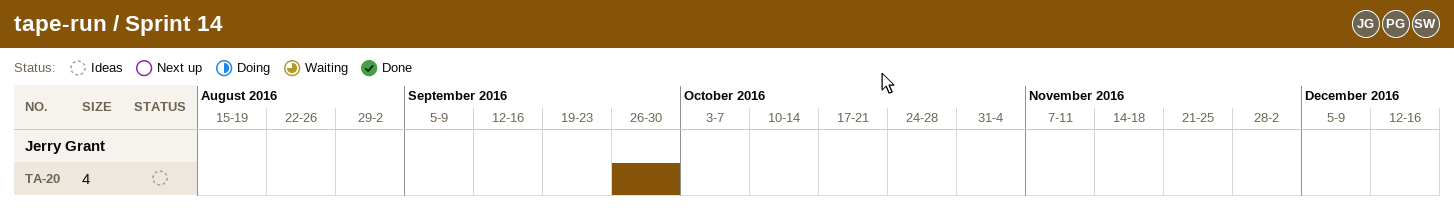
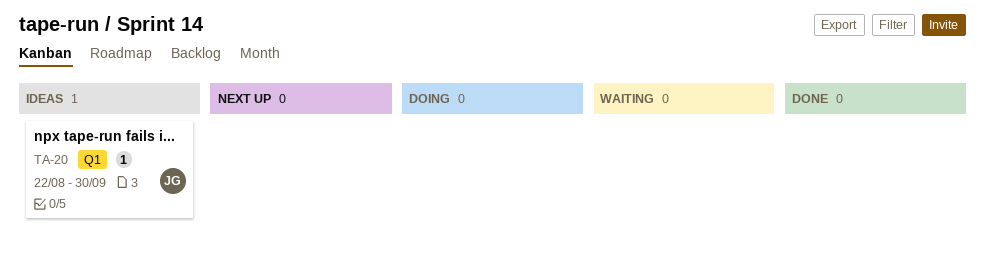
TA-20, estimate: 4 -> 1
TA-20, start: Sep 26 -> Aug 22

